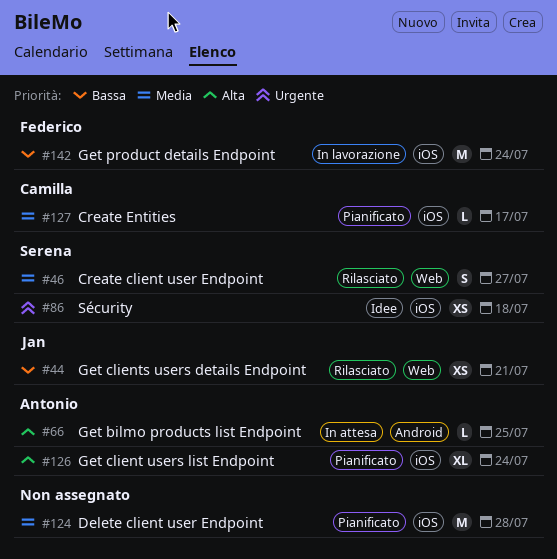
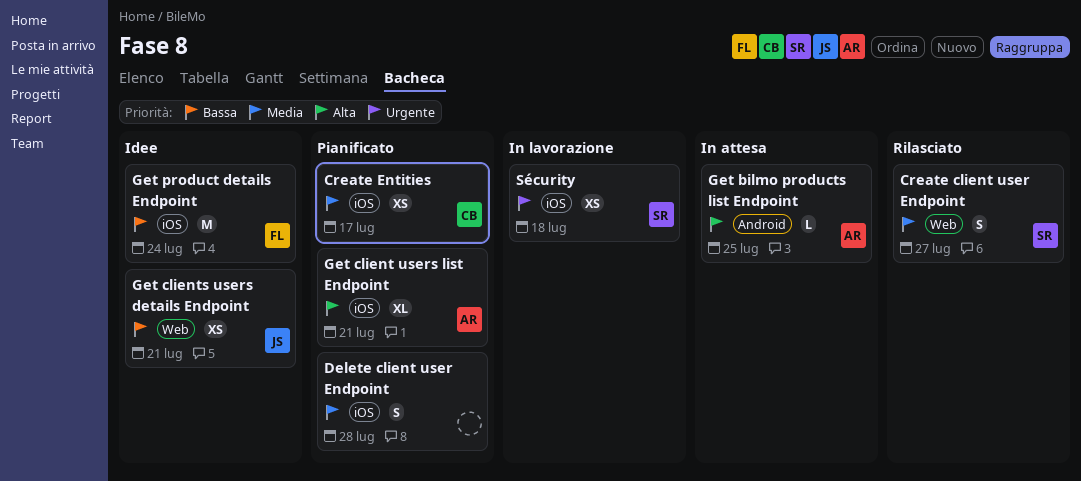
Create Entities, estimate: L -> XS
Delete client user Endpoint, estimate: M -> S
Get client users list Endpoint, due: Jul 24 -> Jul 21
Get clients users details Endpoint, status: Rilasciato -> Idee
Get product details Endpoint, status: In lavorazione -> Idee
Sécurity, status: Idee -> In lavorazione

